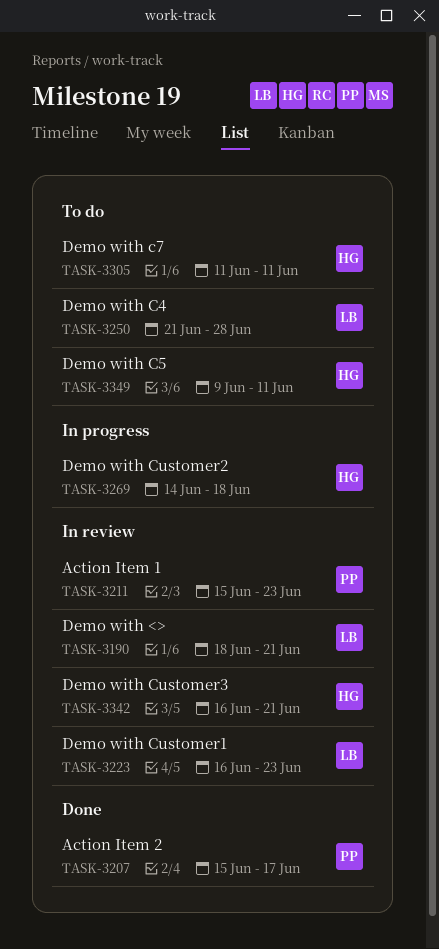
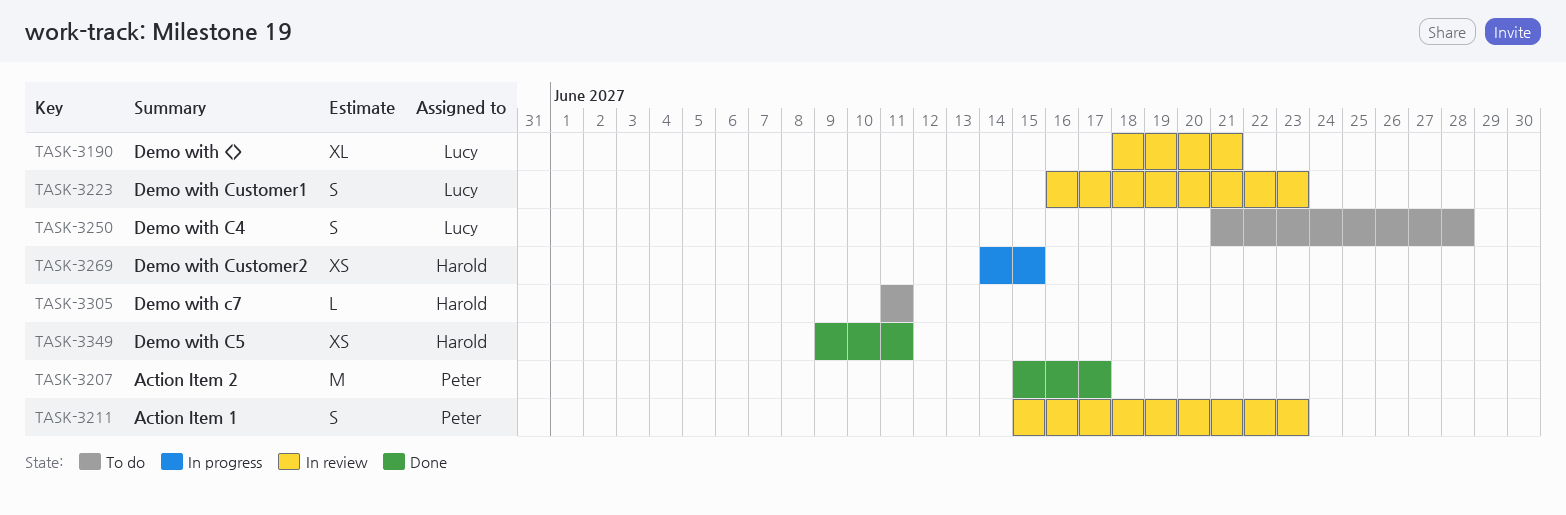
TASK-3269, due: Jun 18 -> Jun 15
TASK-3342: present -> none
TASK-3349, status: To do -> Done

